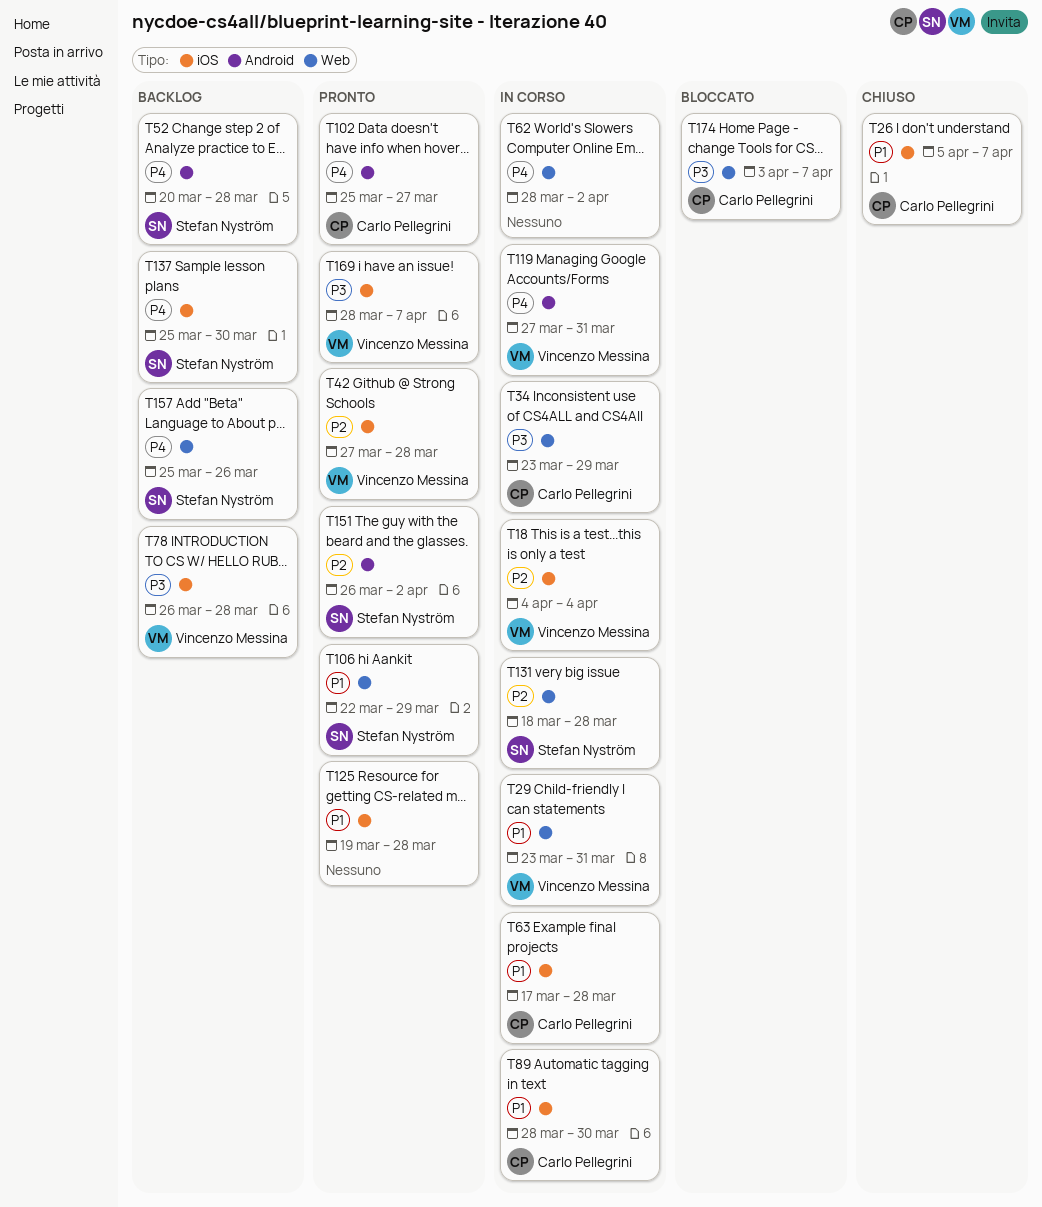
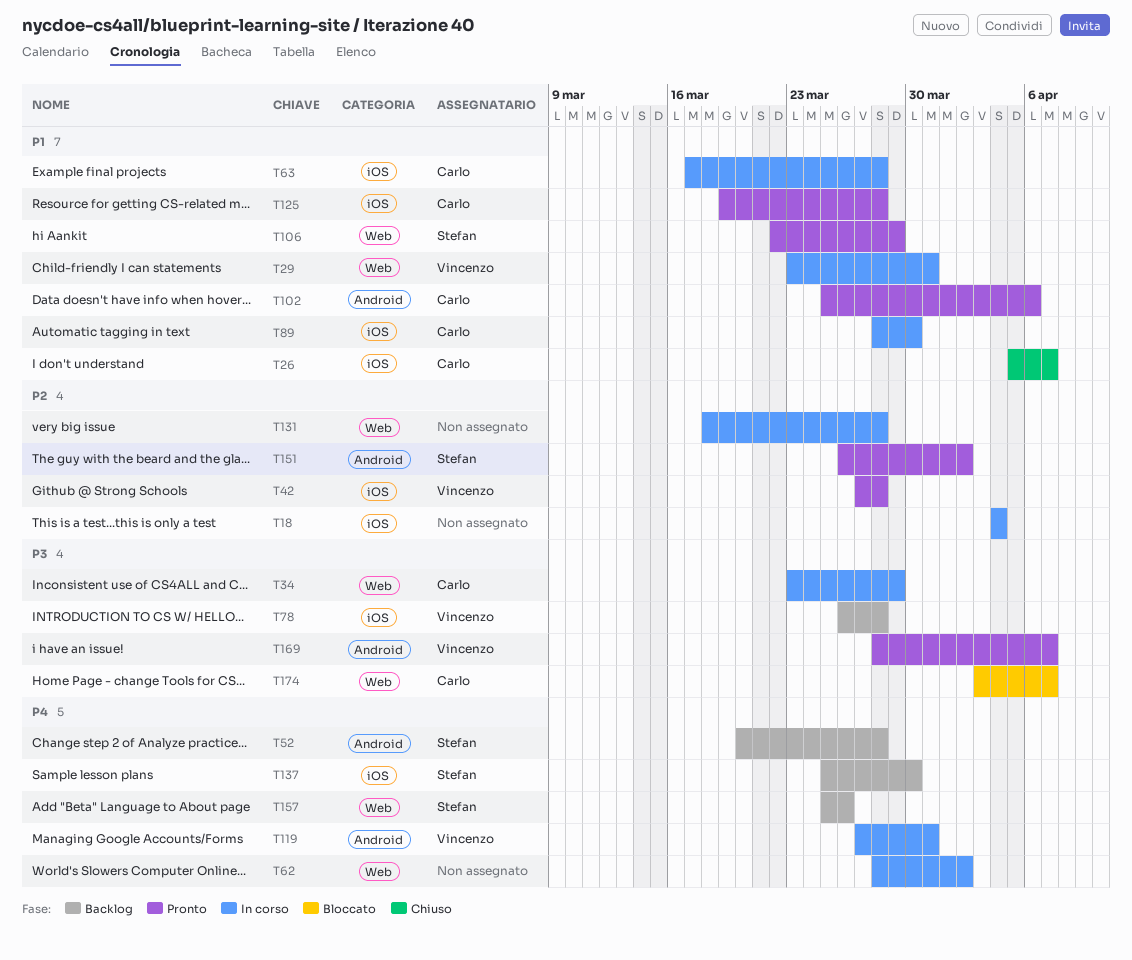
T18, owner: Vincenzo Messina -> none
T102, priority: P4 -> P1
T102, due: Mar 27 -> Apr 6
T125, owner: none -> Carlo Pellegrini
T131, owner: Stefan Nyström -> none
T169, label: iOS -> Android

